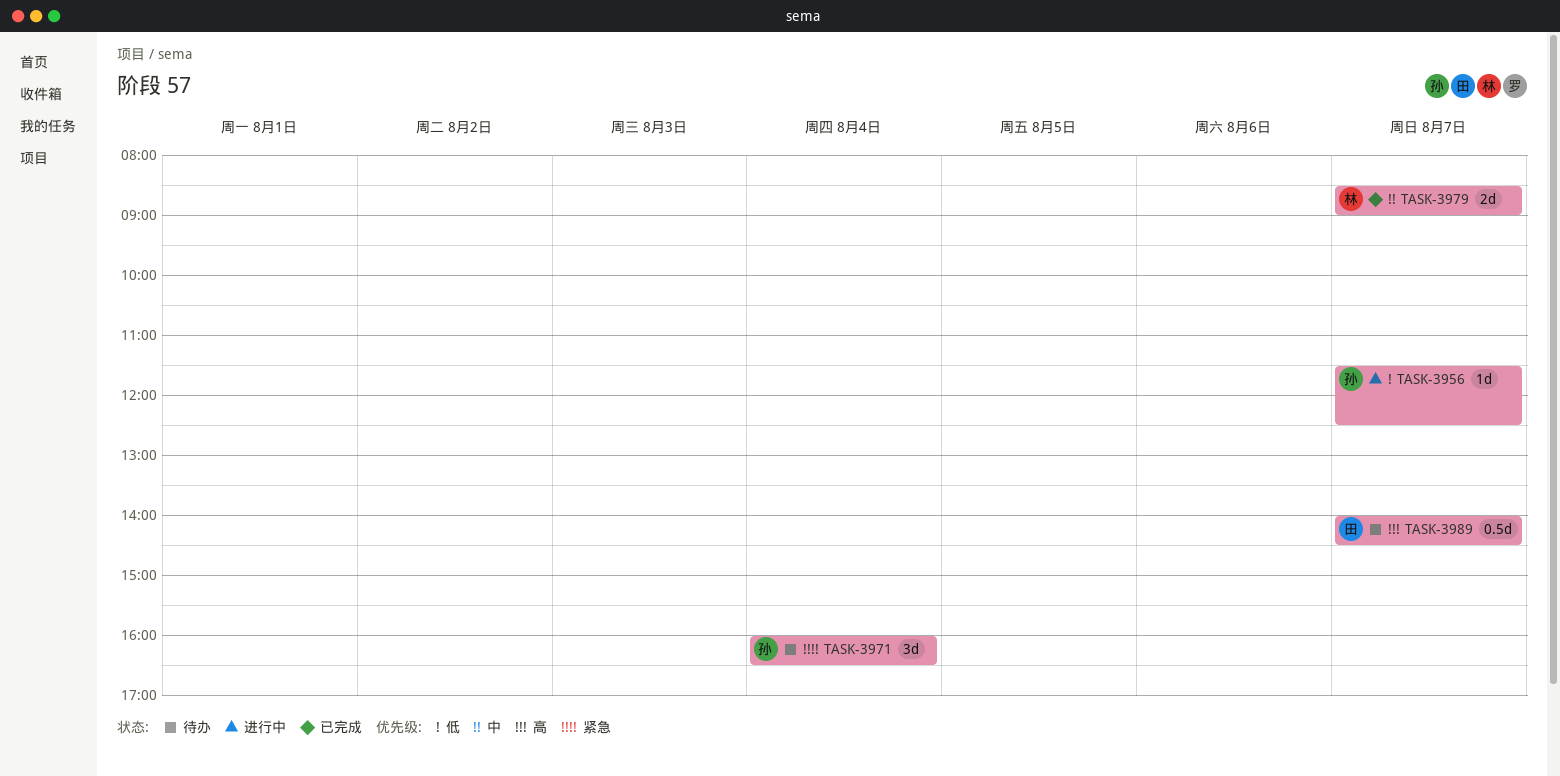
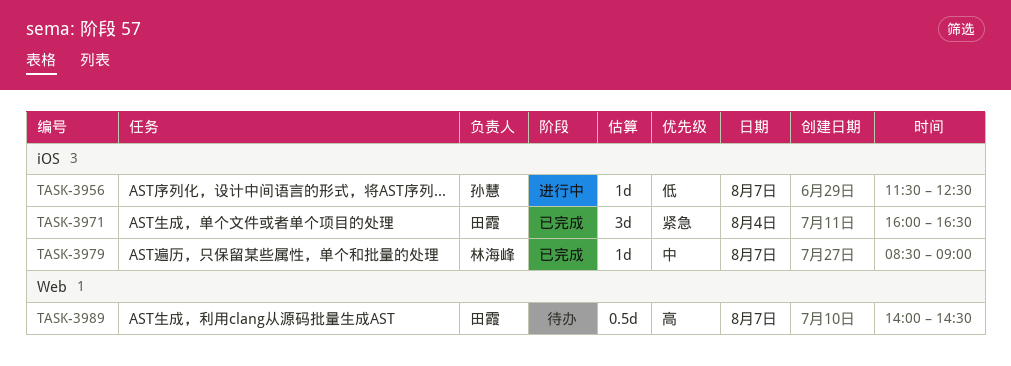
TASK-3971, status: 待办 -> 已完成
TASK-3971, owner: 孙慧 -> 田霞
TASK-3979, estimate: 2d -> 1d

